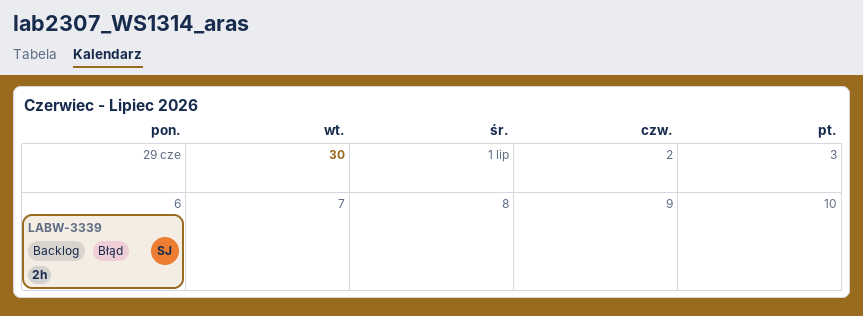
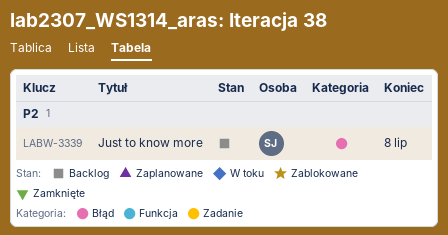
LABW-3339, due: Jul 6 -> Jul 8

